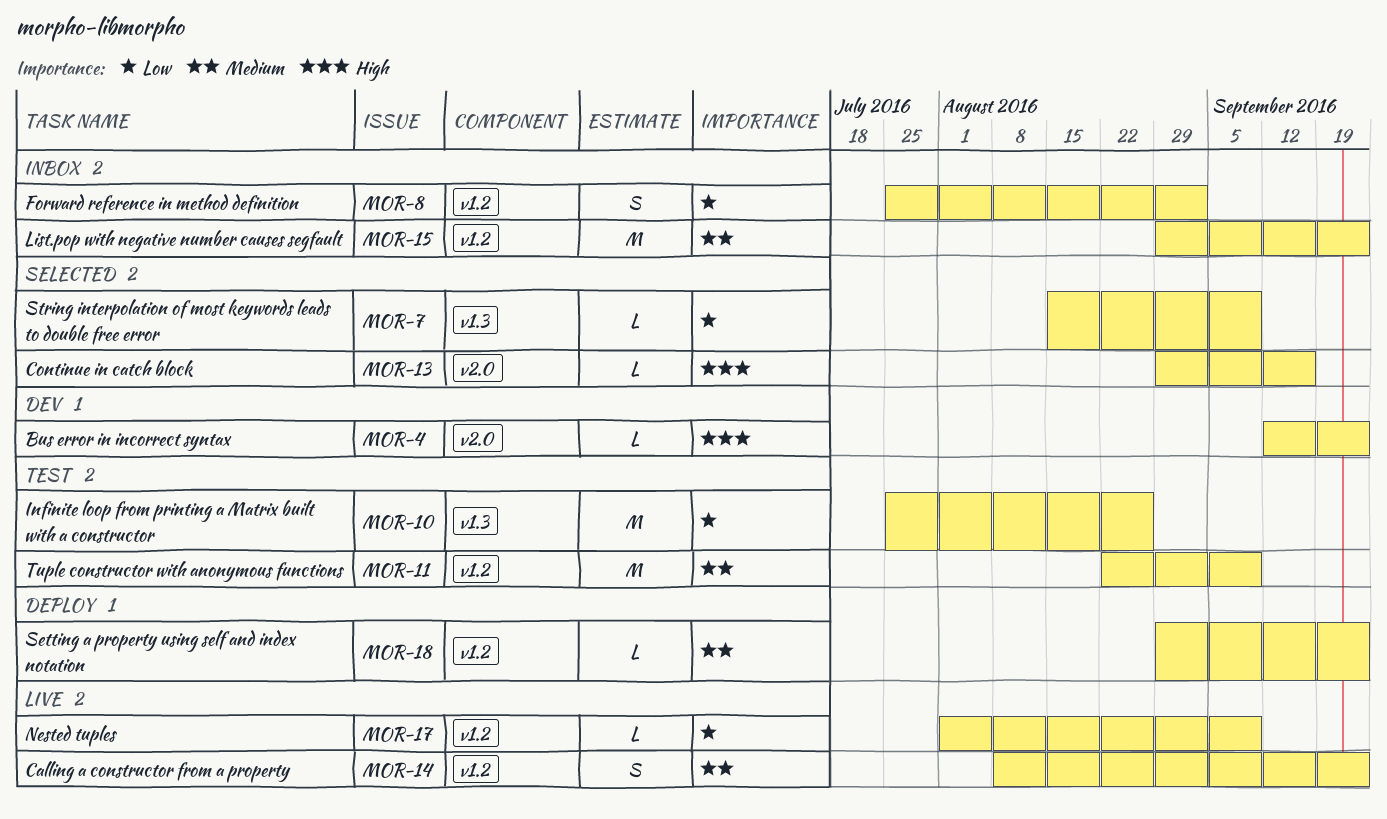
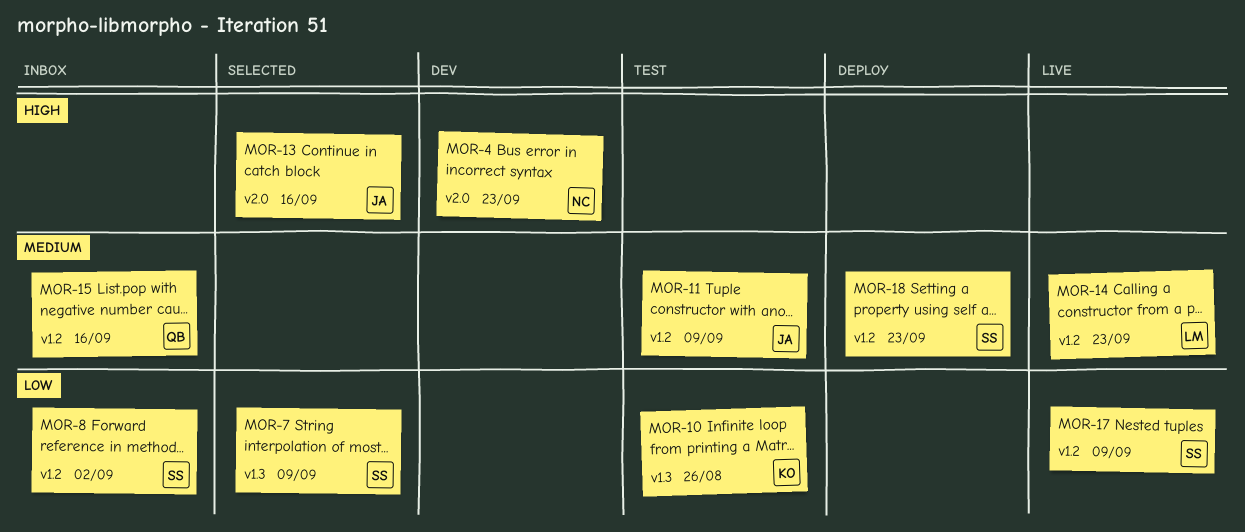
MOR-15, due: Sep 23 -> Sep 16

